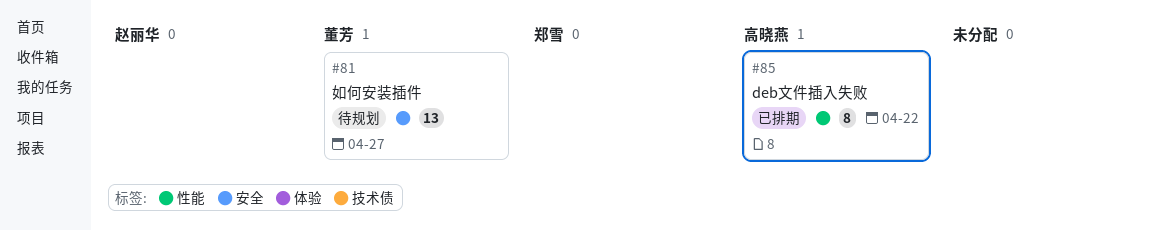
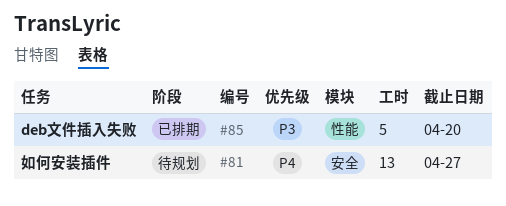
#85, estimate: 8 -> 5
#85, due: Apr 22 -> Apr 20

